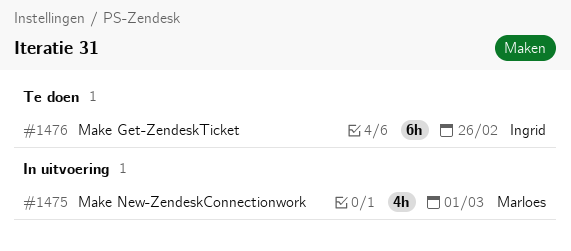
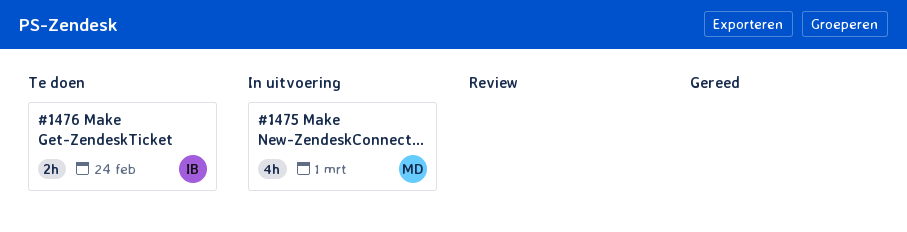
#1476, estimate: 6h -> 2h
#1476, due: Feb 26 -> Feb 24

